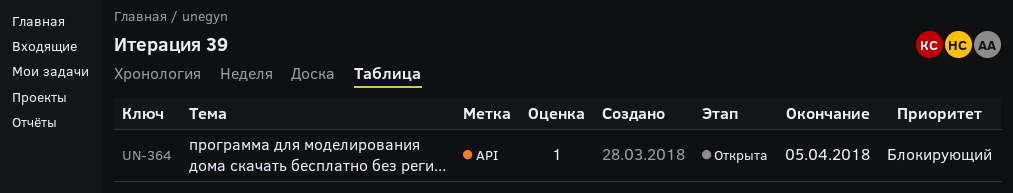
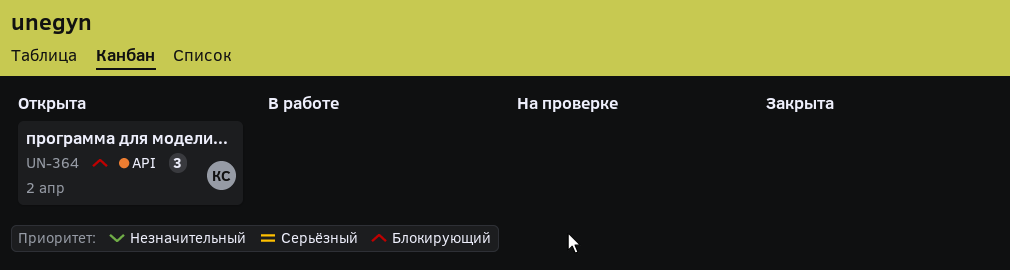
UN-364, estimate: 1 -> 3
UN-364, due: Apr 5 -> Apr 2

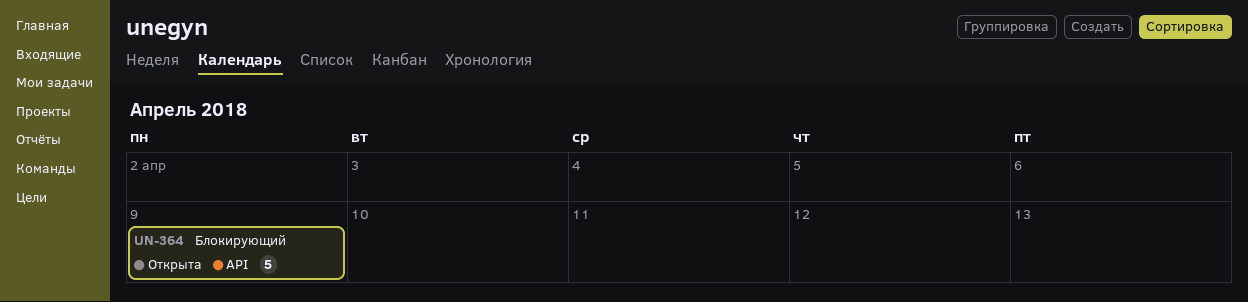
UN-364, estimate: 3 -> 5
UN-364, due: Apr 2 -> Apr 9

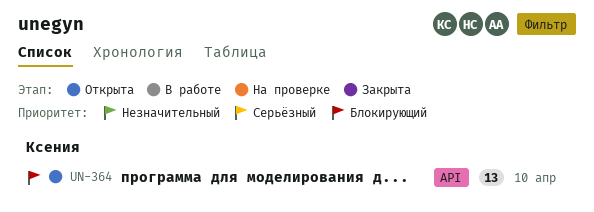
UN-364, estimate: 5 -> 13
UN-364, due: Apr 9 -> Apr 10

